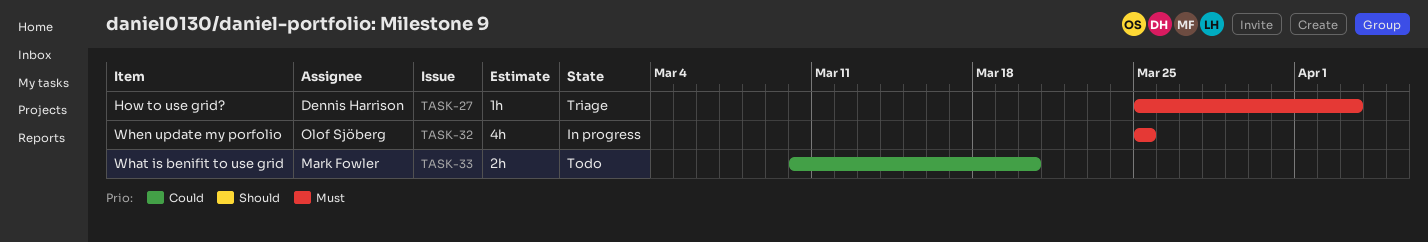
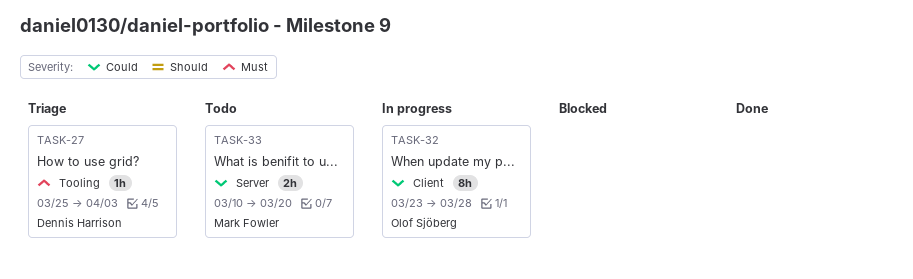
TASK-32, priority: Must -> Could
TASK-32, estimate: 4h -> 8h
TASK-32, start: Mar 25 -> Mar 23
TASK-32, due: Mar 25 -> Mar 28

